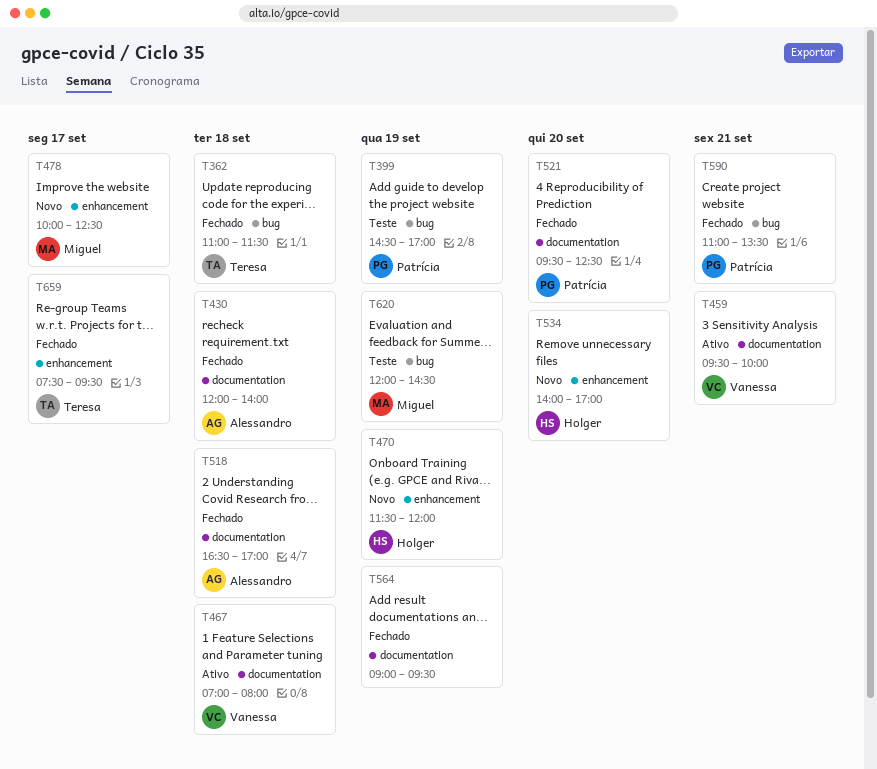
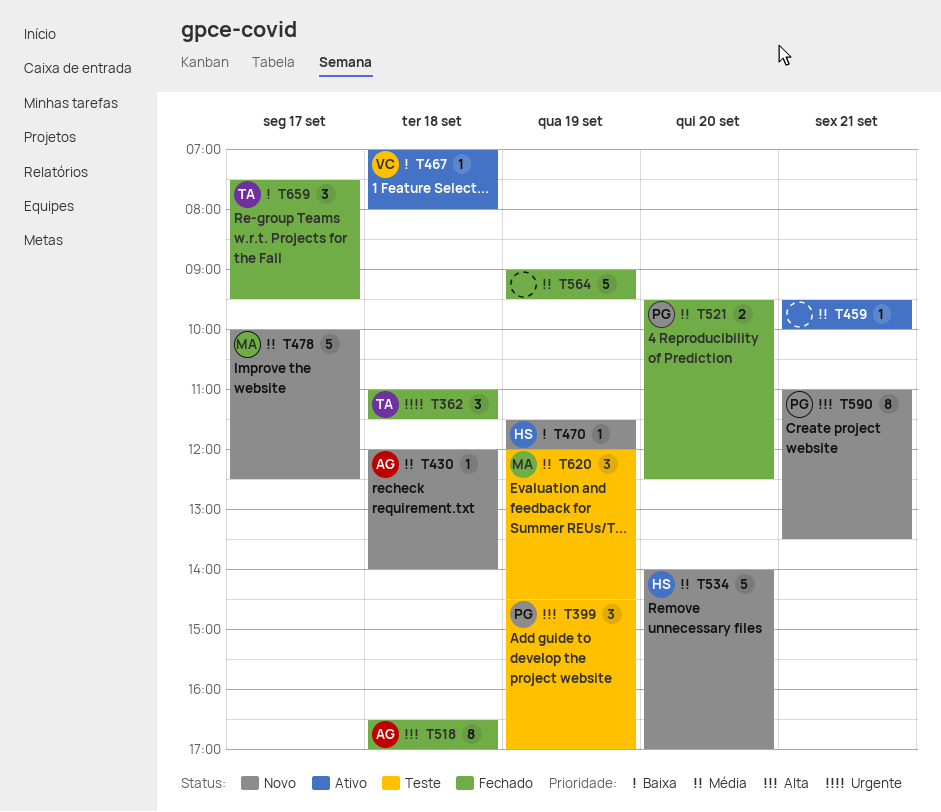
T430, status: Fechado -> Novo
T459, owner: Vanessa -> none
T590, status: Fechado -> Novo

